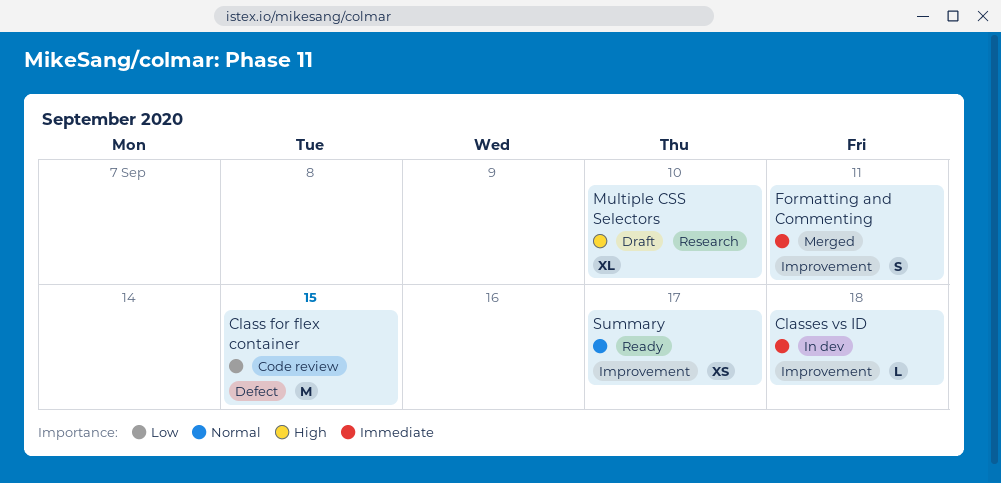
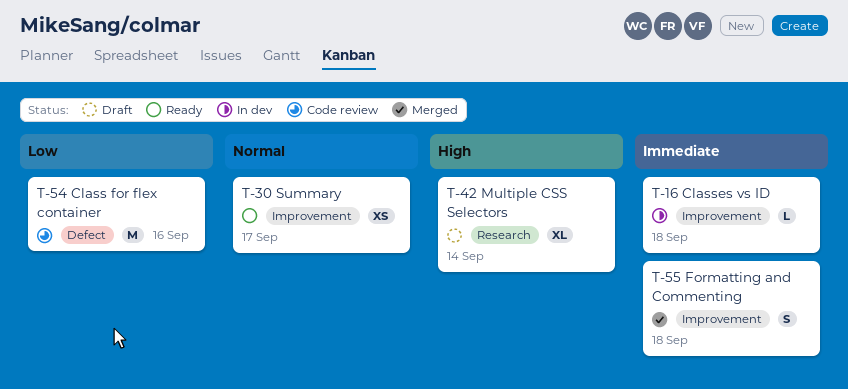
Class for flex container, due: Sep 15 -> Sep 16
Formatting and Commenting, due: Sep 11 -> Sep 18
Multiple CSS Selectors, due: Sep 10 -> Sep 14

